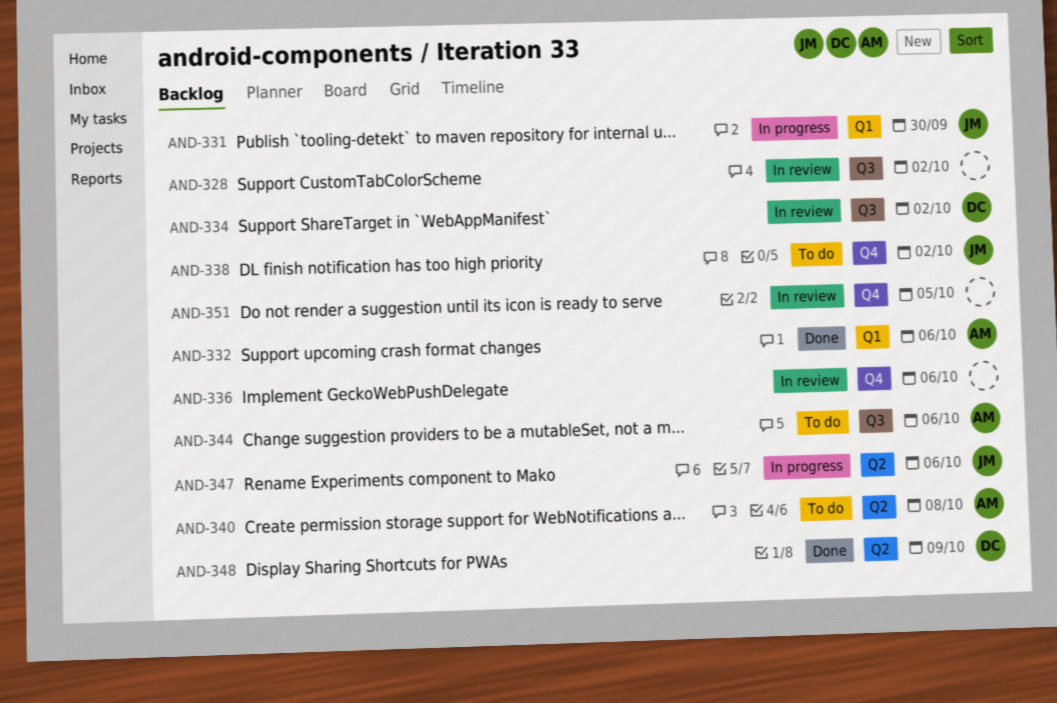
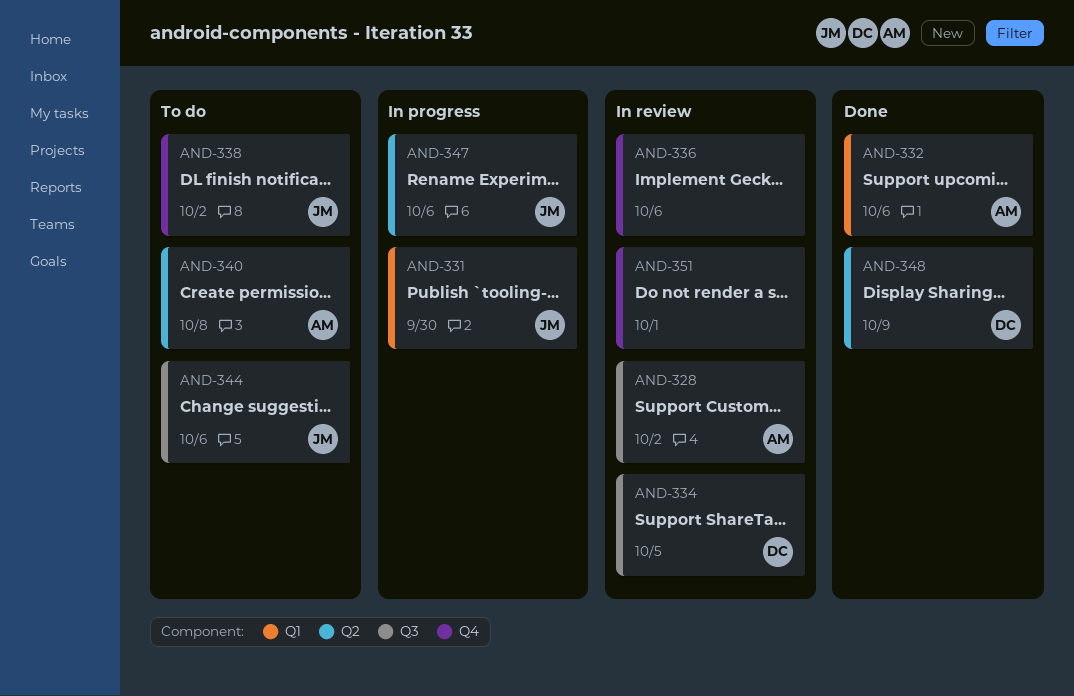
AND-328, owner: none -> AM
AND-334, due: Oct 2 -> Oct 5
AND-344, owner: AM -> JM
AND-351, due: Oct 5 -> Oct 1

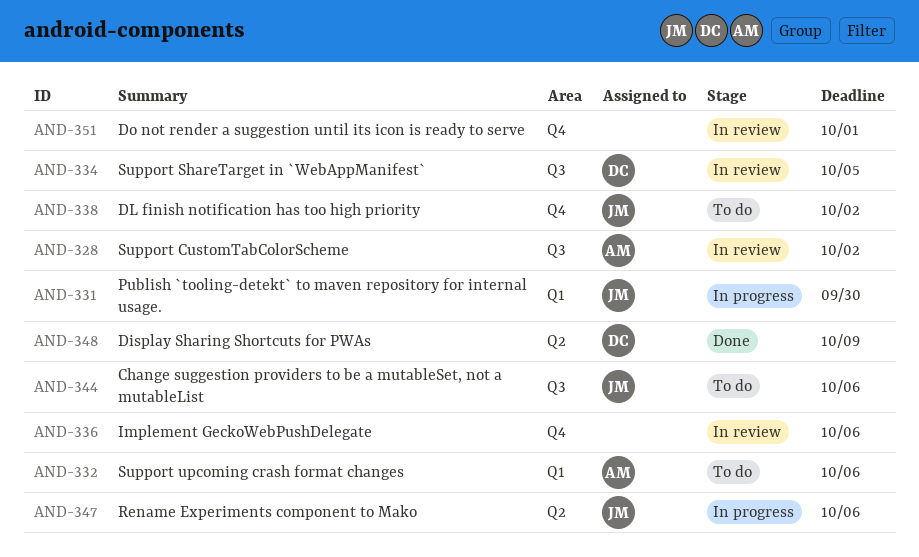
AND-332, status: Done -> To do
AND-340: present -> none

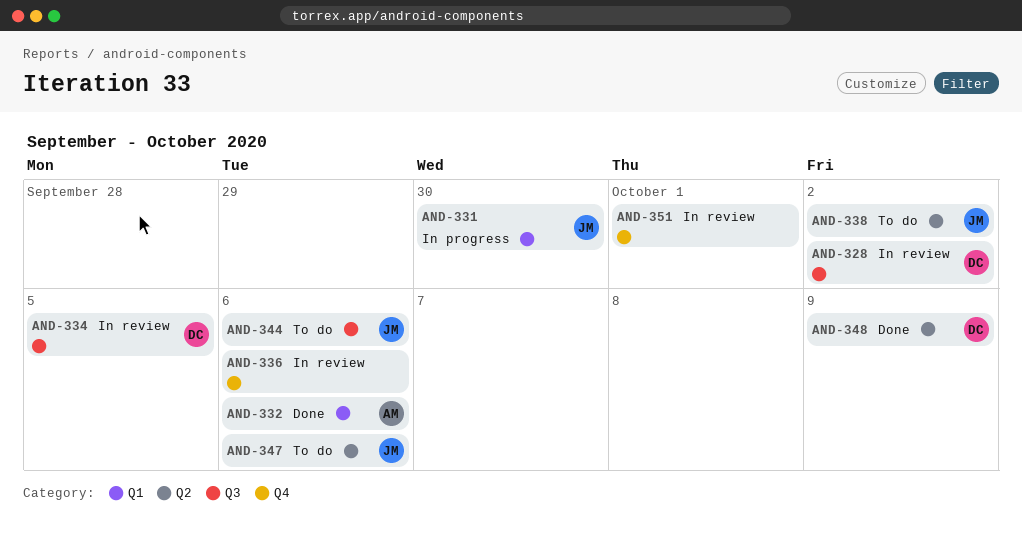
AND-328, owner: AM -> DC
AND-332, status: To do -> Done
AND-338, label: Q4 -> Q2
AND-347, status: In progress -> To do

